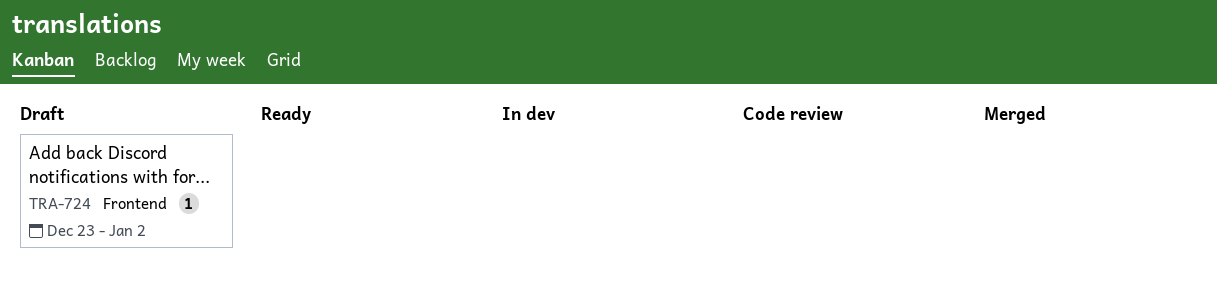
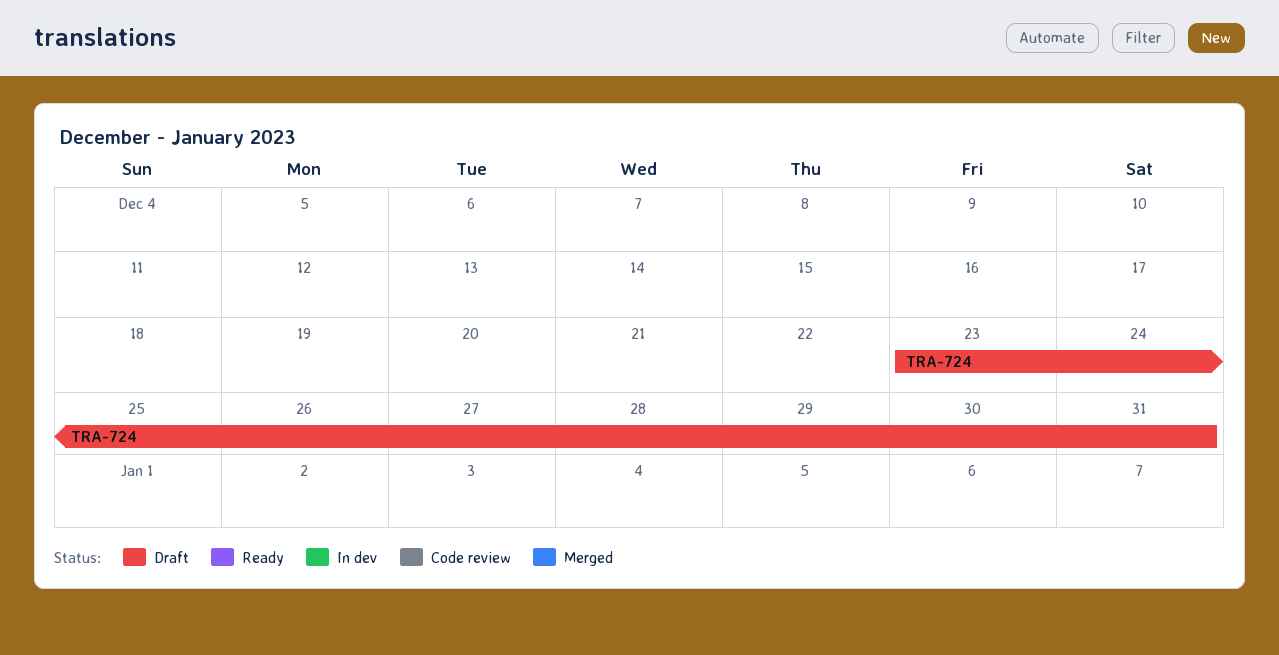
TRA-724, due: Jan 2 -> Dec 31

